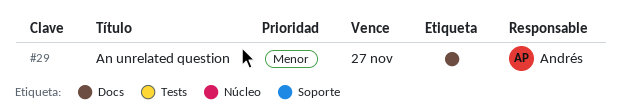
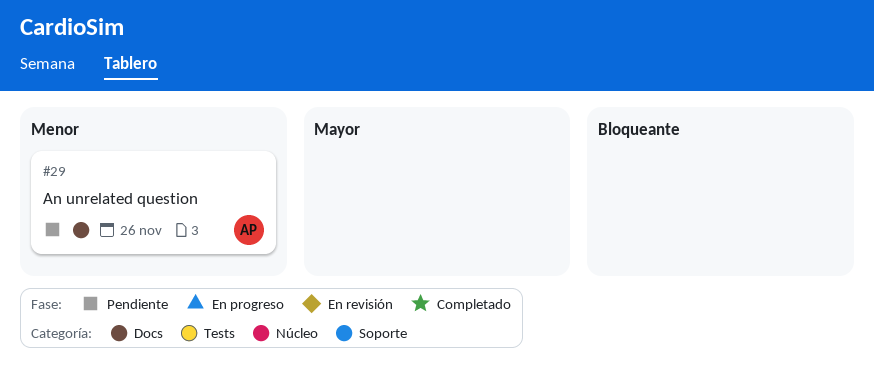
#29, due: Nov 27 -> Nov 26

